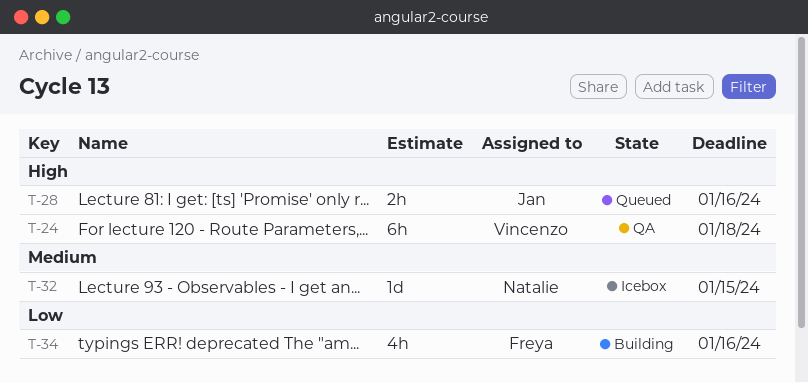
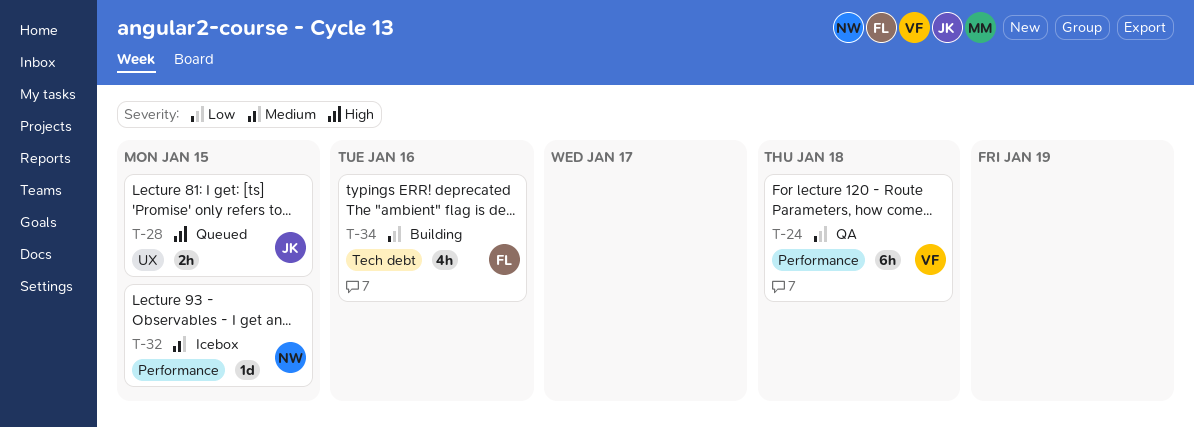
T-24, priority: High -> Low
T-28, due: Jan 16 -> Jan 15

